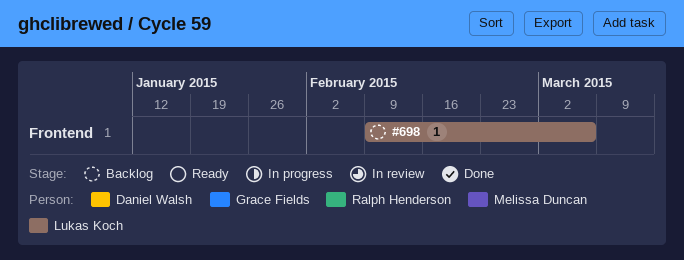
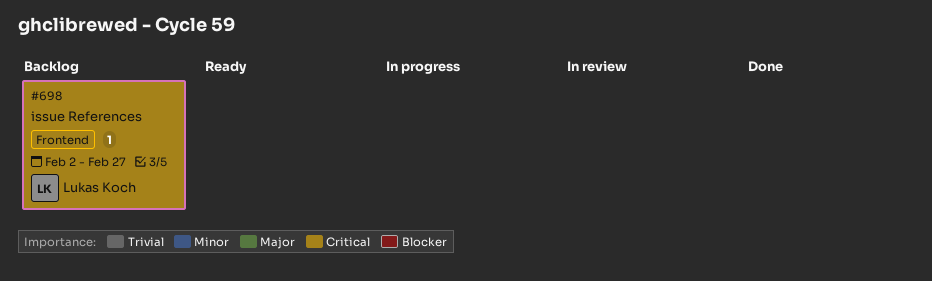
#698, start: Feb 9 -> Feb 2
#698, due: Mar 6 -> Feb 27

